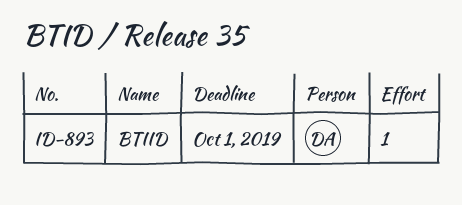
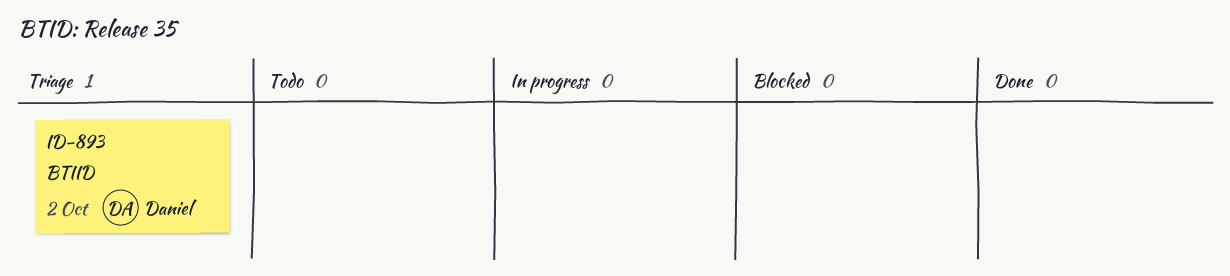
ID-893, due: Oct 1 -> Oct 2

